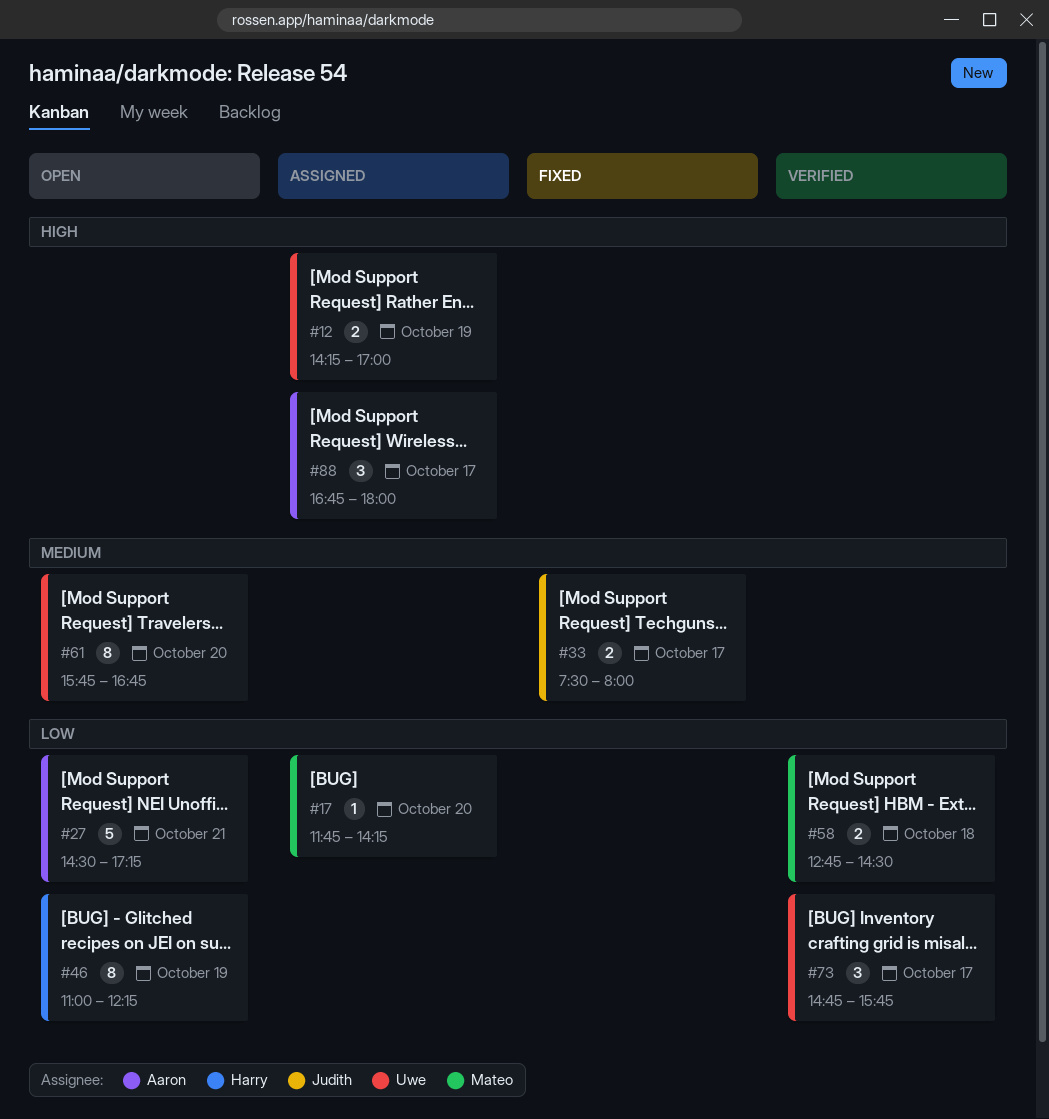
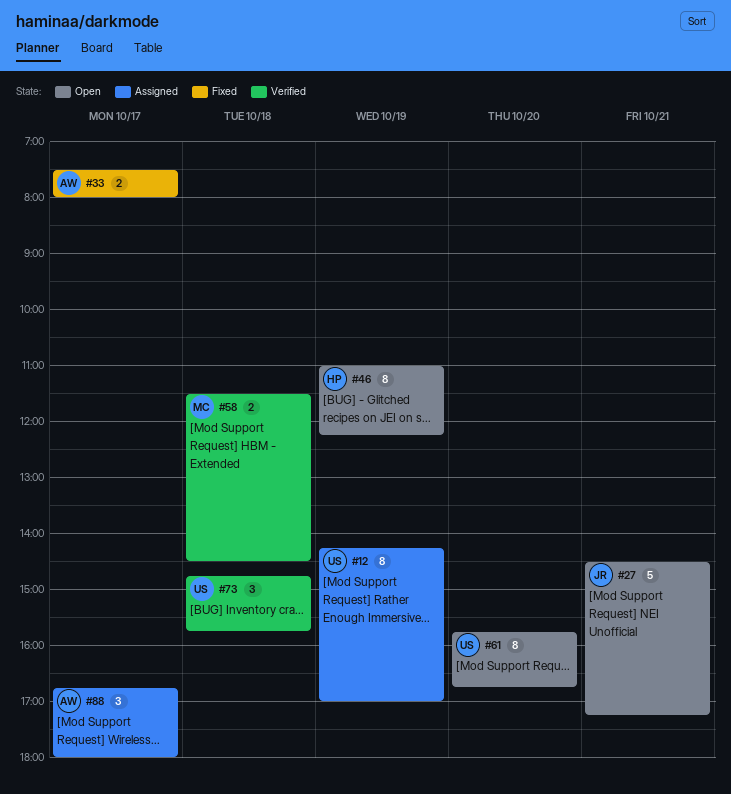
#12, estimate: 2 -> 8
#17: present -> none
#27, owner: Aaron -> Judith
#33, owner: Judith -> Aaron
#58, begins: 12:45 -> 11:30
#73, day: Oct 17 -> Oct 18

